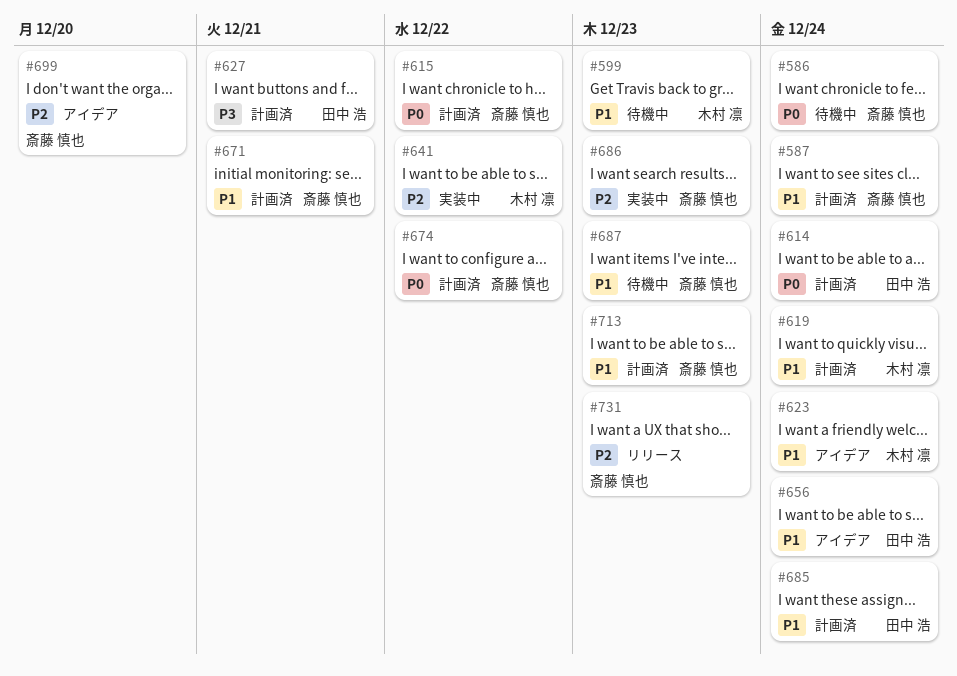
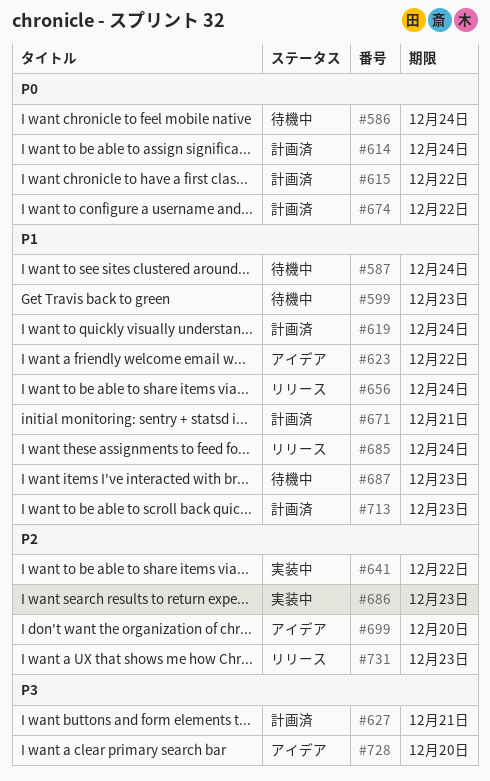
#587, status: 計画済 -> 待機中
#623, due: Dec 24 -> Dec 22
#656, status: アイデア -> リリース
#685, status: 計画済 -> リリース
#728: none -> present

